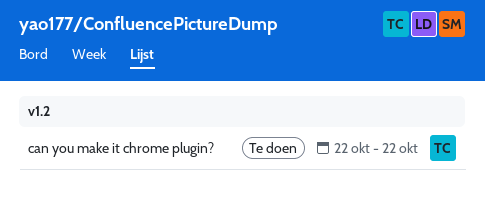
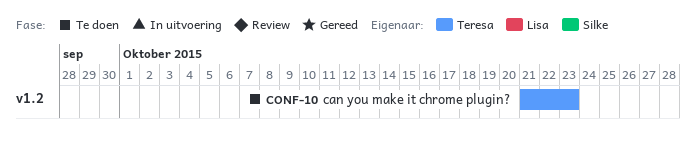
can you make it chrome plugin?, start: Oct 22 -> Oct 21
can you make it chrome plugin?, due: Oct 22 -> Oct 23

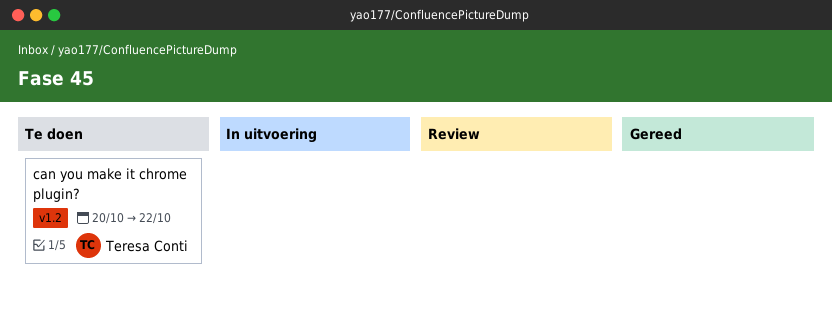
can you make it chrome plugin?, start: Oct 21 -> Oct 20
can you make it chrome plugin?, due: Oct 23 -> Oct 22

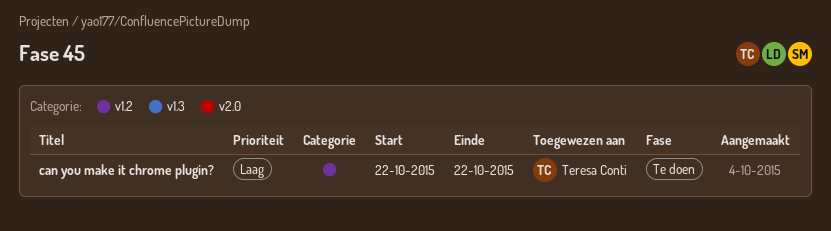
can you make it chrome plugin?, start: Oct 20 -> Oct 22

